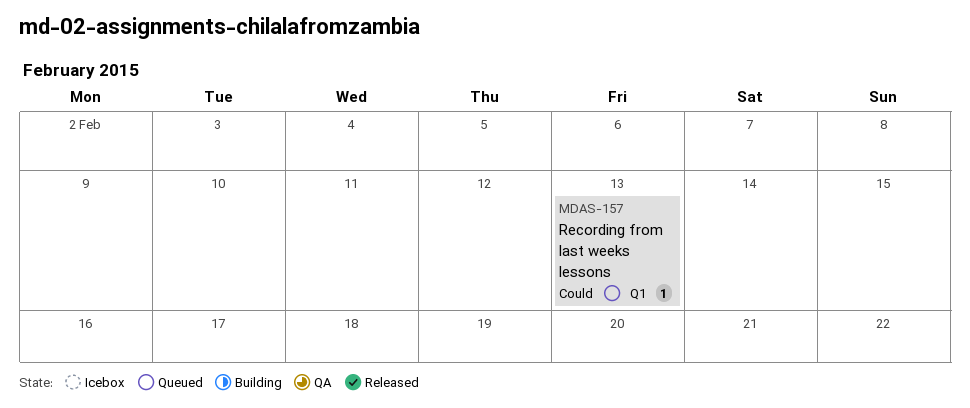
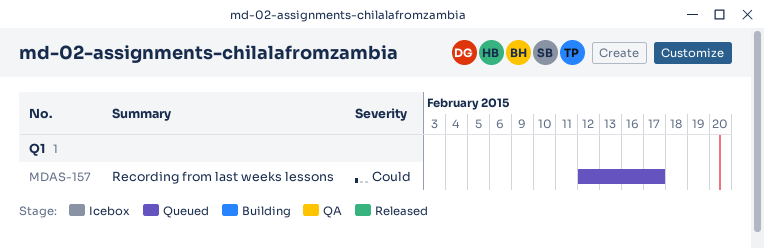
MDAS-157, due: Feb 13 -> Feb 17

